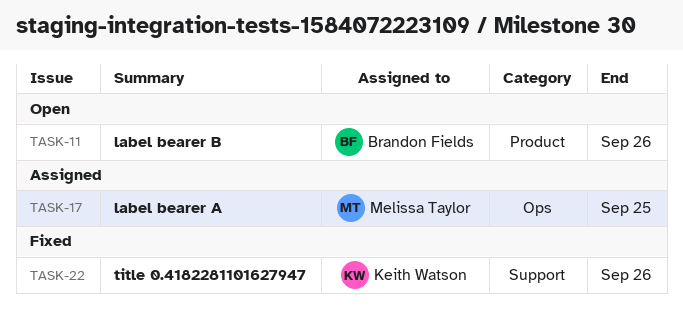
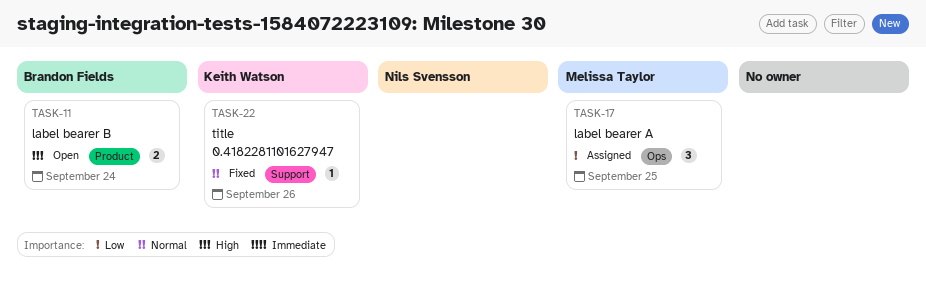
TASK-11, due: Sep 26 -> Sep 24

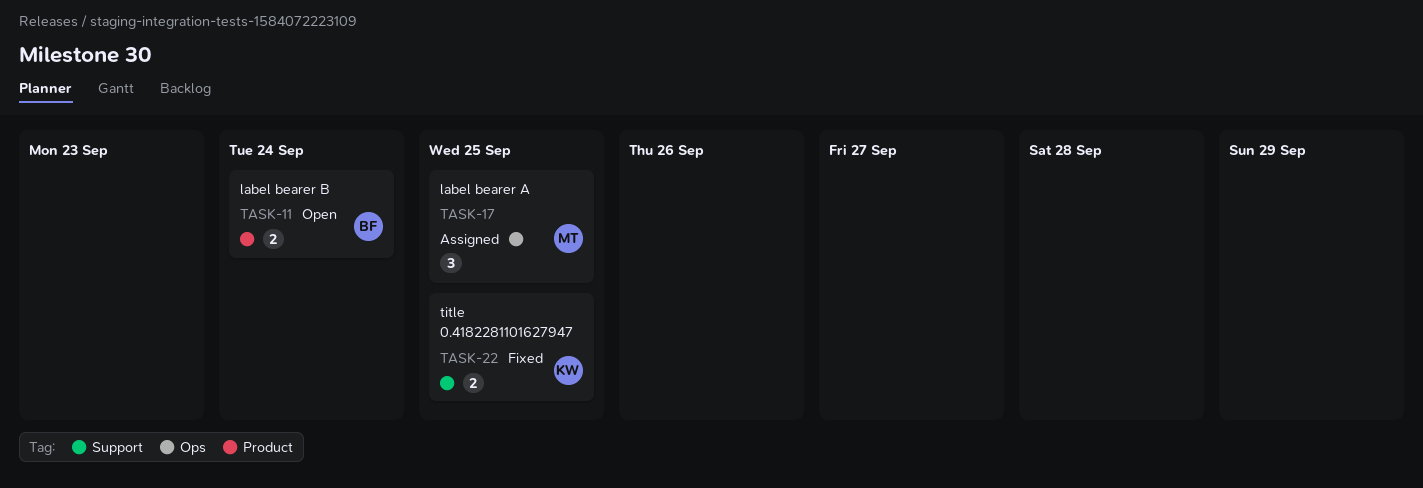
TASK-22, estimate: 1 -> 2
TASK-22, due: Sep 26 -> Sep 25

